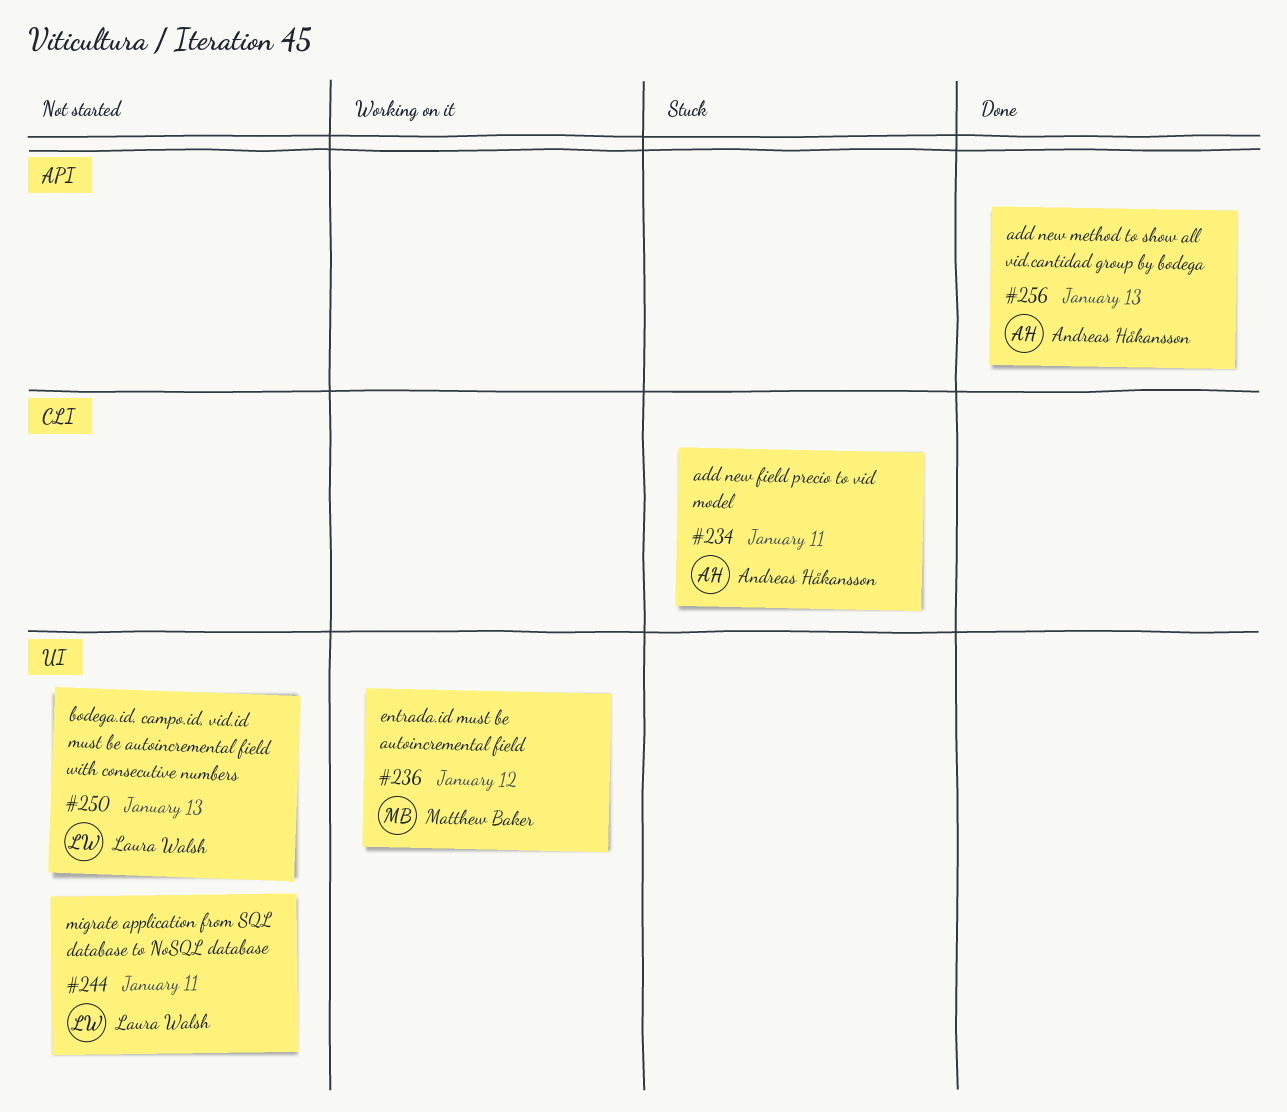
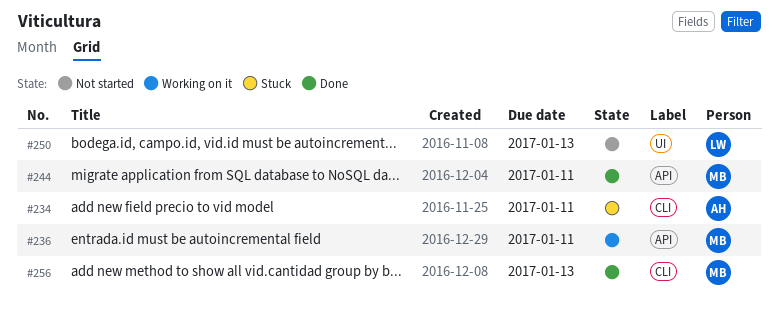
#236, label: UI -> API
#236, due: Jan 12 -> Jan 11
#244, status: Not started -> Done
#244, owner: Laura Walsh -> Matthew Baker
#244, label: UI -> API
#256, owner: Andreas Håkansson -> Matthew Baker
#256, label: API -> CLI

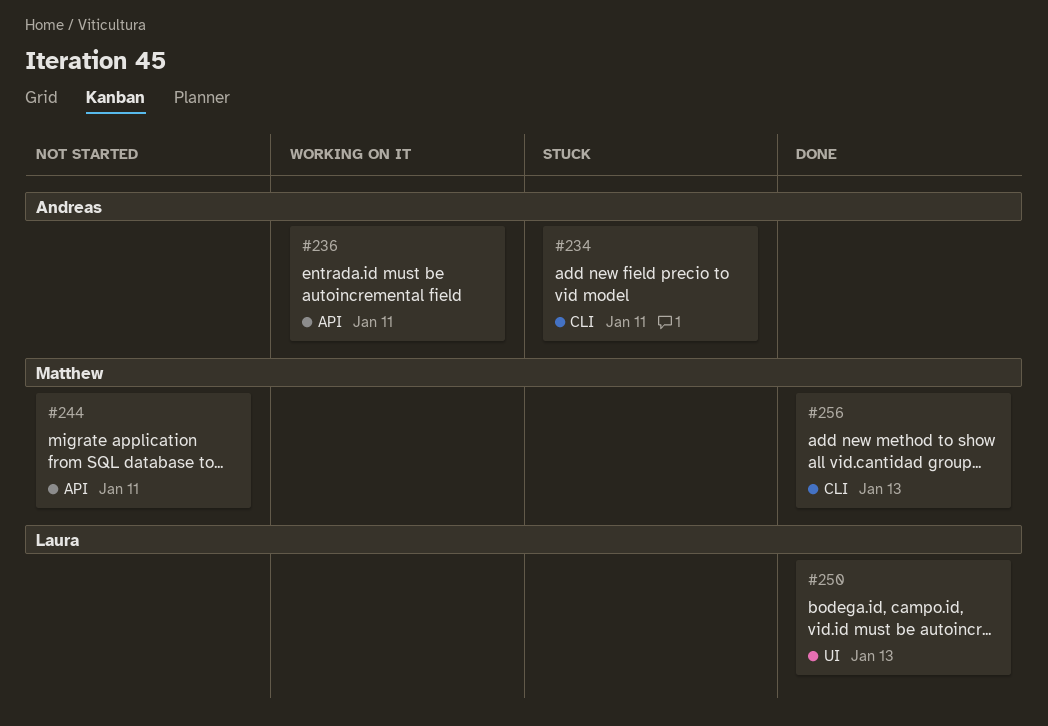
#236, owner: Matthew -> Andreas
#244, status: Done -> Not started
#250, status: Not started -> Done

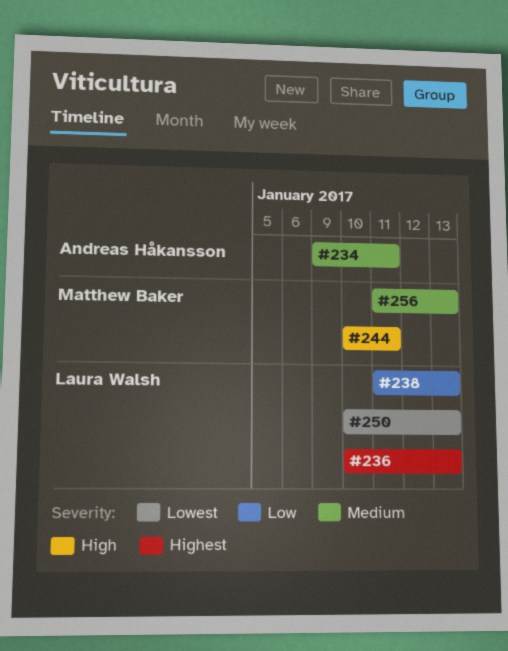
#236, owner: Andreas Håkansson -> Laura Walsh
#236, due: Jan 11 -> Jan 13
#238: none -> present

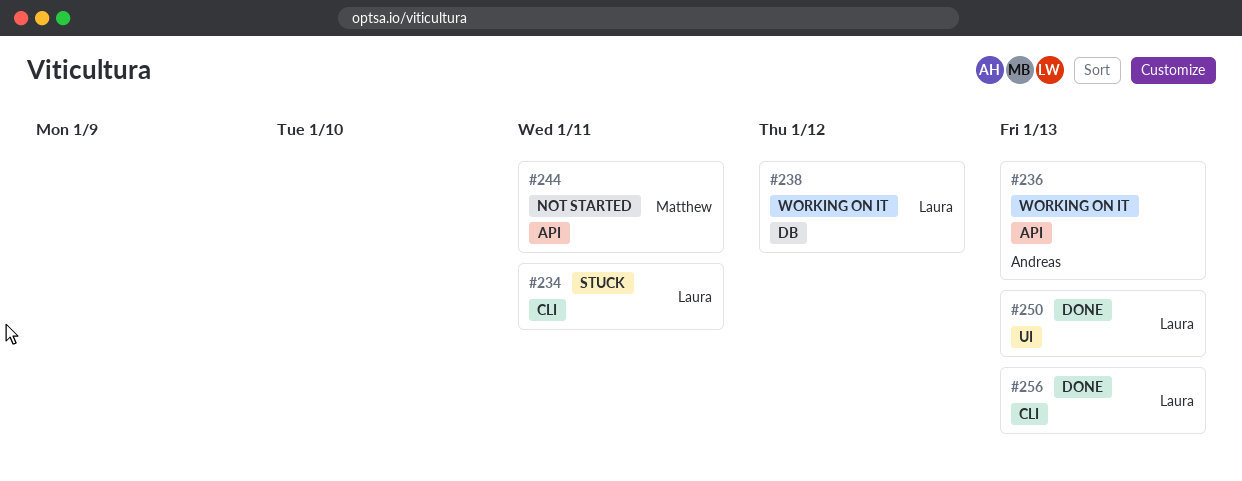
#234, owner: Andreas Håkansson -> Laura Walsh
#236, owner: Laura Walsh -> Andreas Håkansson
#238, due: Jan 13 -> Jan 12
#256, owner: Matthew Baker -> Laura Walsh

